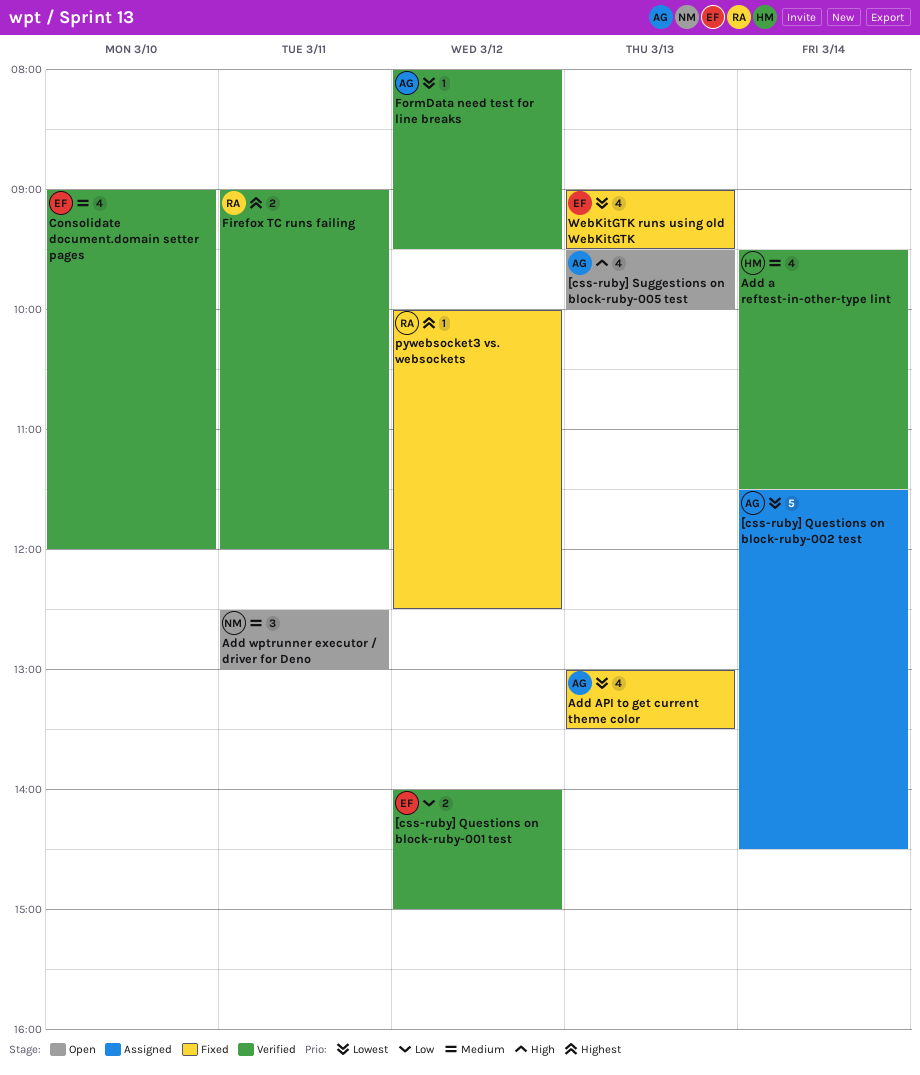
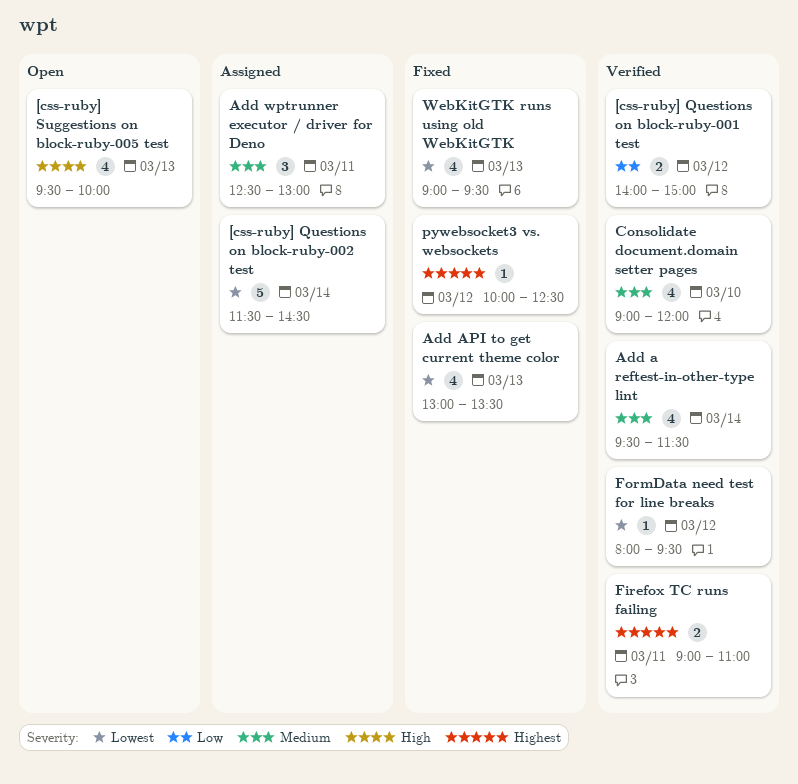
Add wptrunner executor / driver for Deno, status: Open -> Assigned
Firefox TC runs failing, ends: 12:00 -> 11:00

